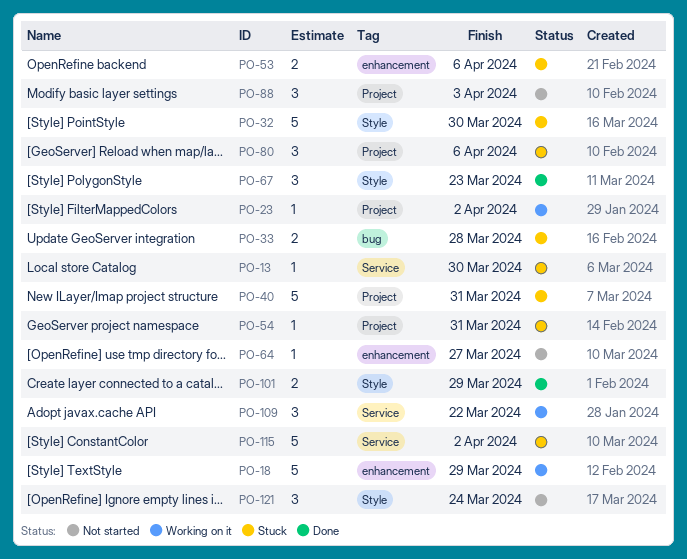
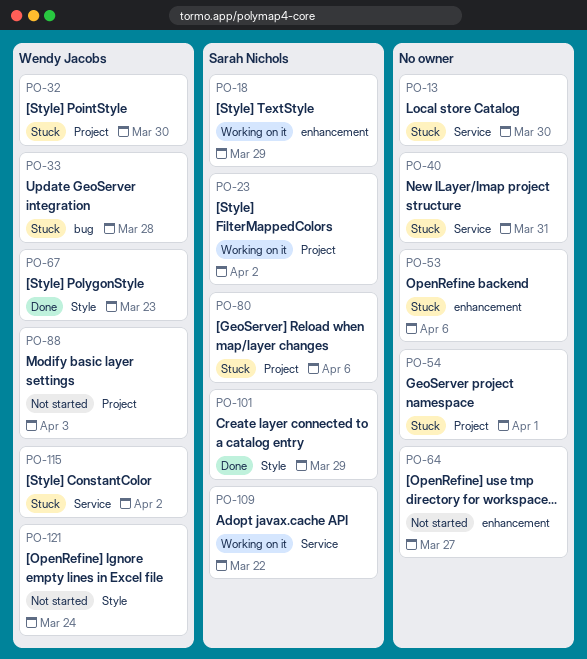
PO-32, label: Style -> Project
PO-40, label: Project -> Service
PO-54, due: Mar 31 -> Apr 1

